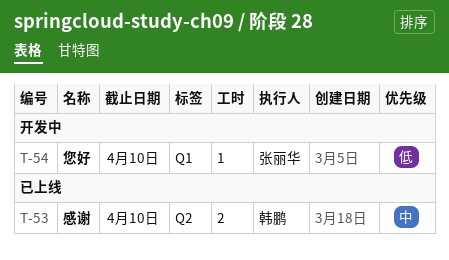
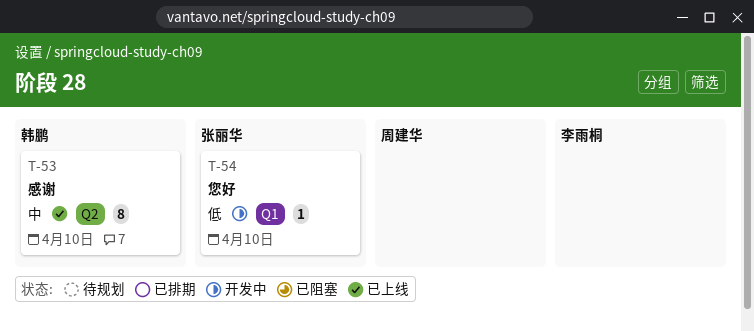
T-53, estimate: 2 -> 8

